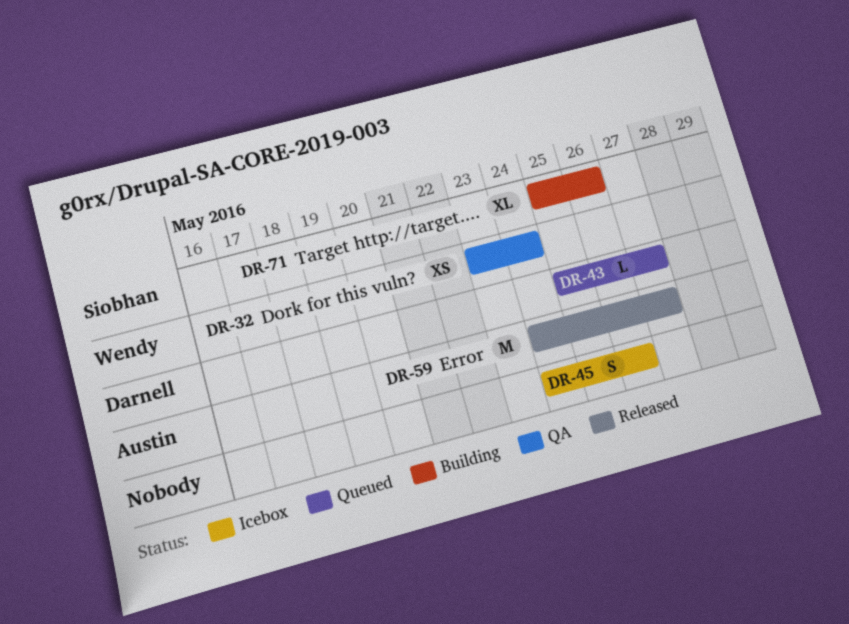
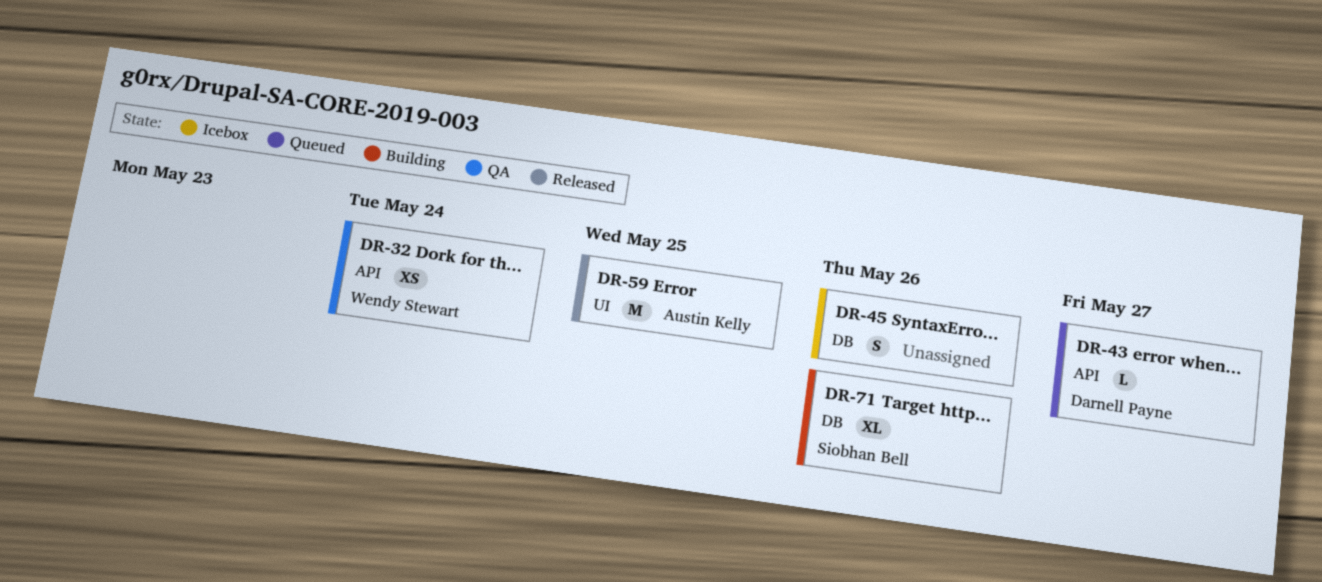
DR-59, due: May 27 -> May 25

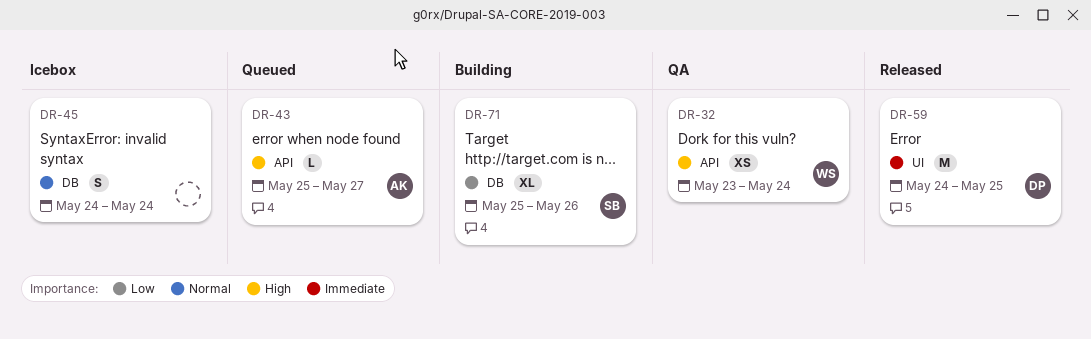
DR-43, owner: Darnell Payne -> Austin Kelly
DR-45, due: May 26 -> May 24
DR-59, owner: Austin Kelly -> Darnell Payne

